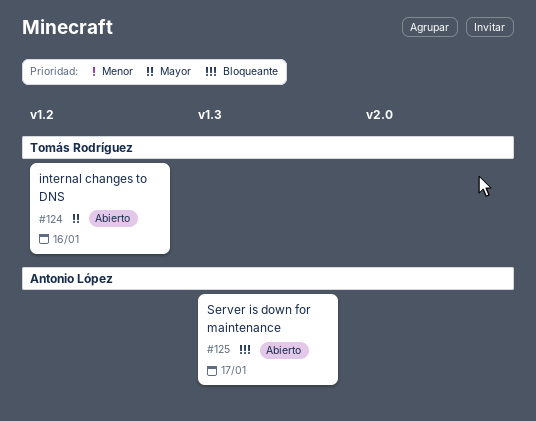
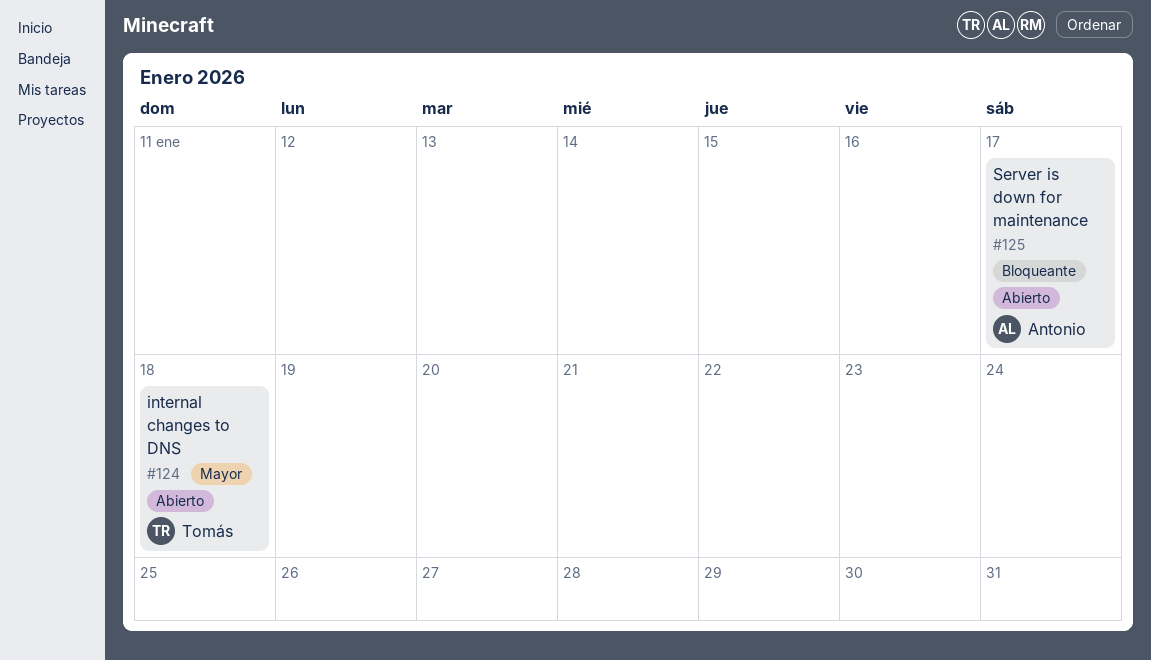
#124, due: Jan 16 -> Jan 18

